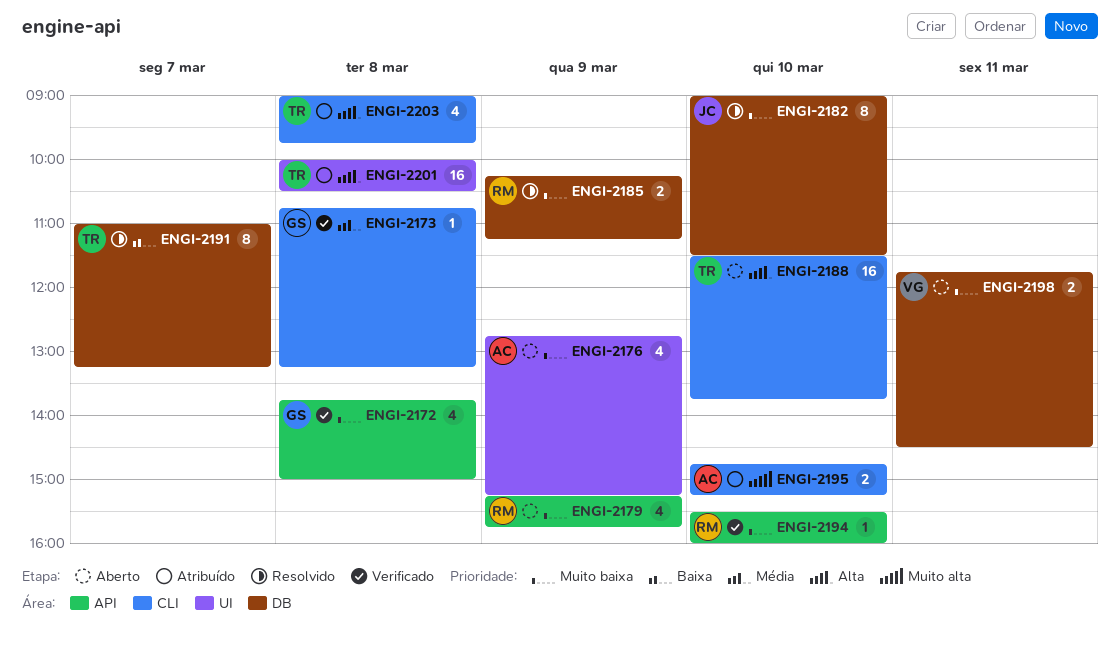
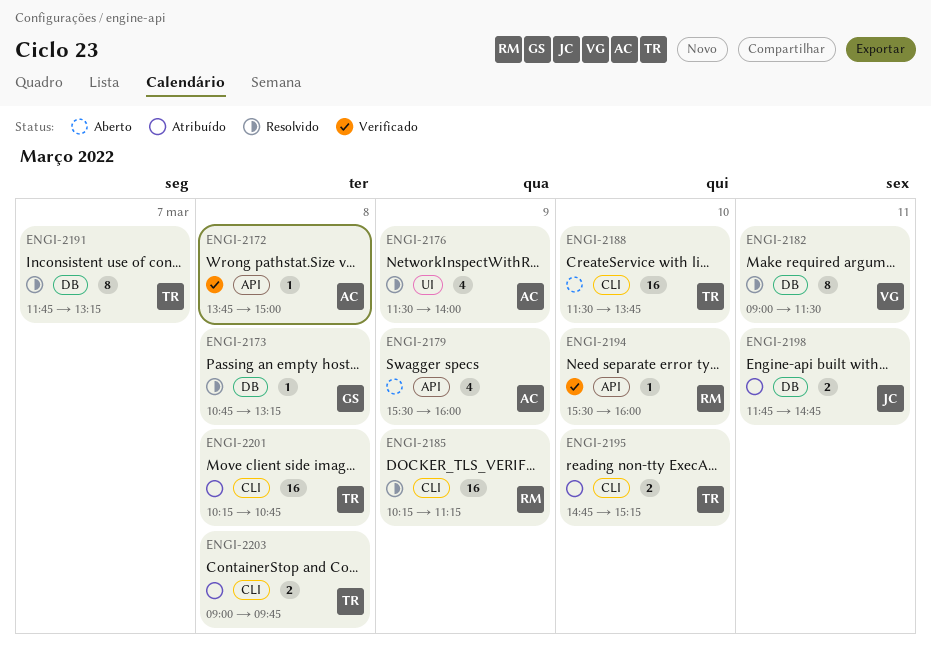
ENGI-2172, owner: GS -> AC
ENGI-2172, estimate: 4 -> 1
ENGI-2173, status: Verificado -> Resolvido
ENGI-2173, label: CLI -> DB
ENGI-2176, status: Aberto -> Resolvido
ENGI-2176, begins: 12:45 -> 11:30
ENGI-2176, ends: 15:15 -> 14:00
ENGI-2179, owner: RM -> AC
ENGI-2179, begins: 15:15 -> 15:30
ENGI-2179, ends: 15:45 -> 16:00
ENGI-2182, owner: JC -> VG
ENGI-2182, day: Mar 10 -> Mar 11
ENGI-2185, label: DB -> CLI
ENGI-2185, estimate: 2 -> 16
ENGI-2191, begins: 11:00 -> 11:45
ENGI-2195, owner: AC -> TR
ENGI-2198, status: Aberto -> Atribuído
ENGI-2198, owner: VG -> JC
ENGI-2198, ends: 14:30 -> 14:45
ENGI-2201, label: UI -> CLI
ENGI-2201, begins: 10:00 -> 10:15
ENGI-2201, ends: 10:30 -> 10:45
ENGI-2203, estimate: 4 -> 2

